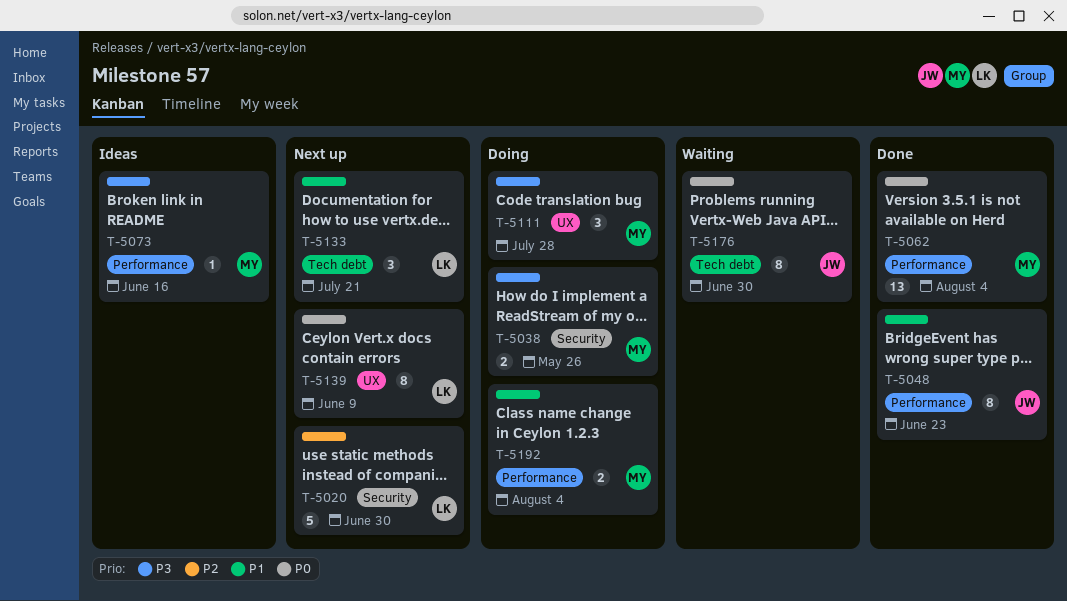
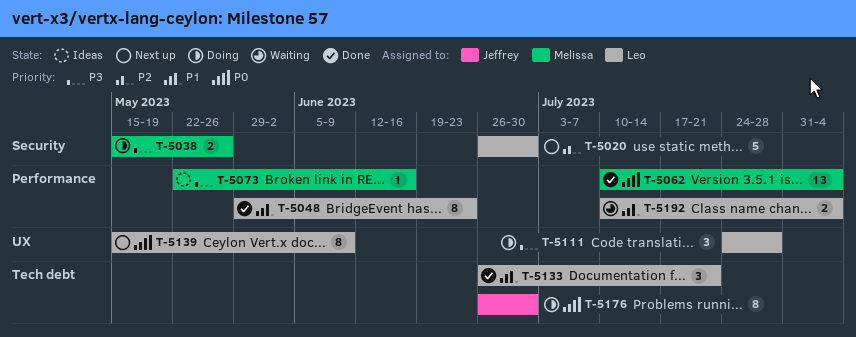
T-5048, owner: Jeffrey -> Leo
T-5111, owner: Melissa -> Leo
T-5133, status: Next up -> Done
T-5176, status: Waiting -> Doing
T-5192, status: Doing -> Waiting
T-5192, owner: Melissa -> Leo

